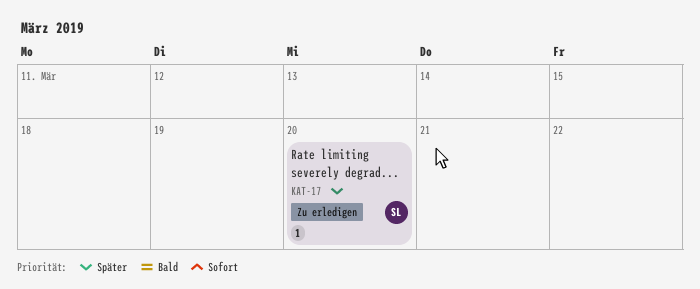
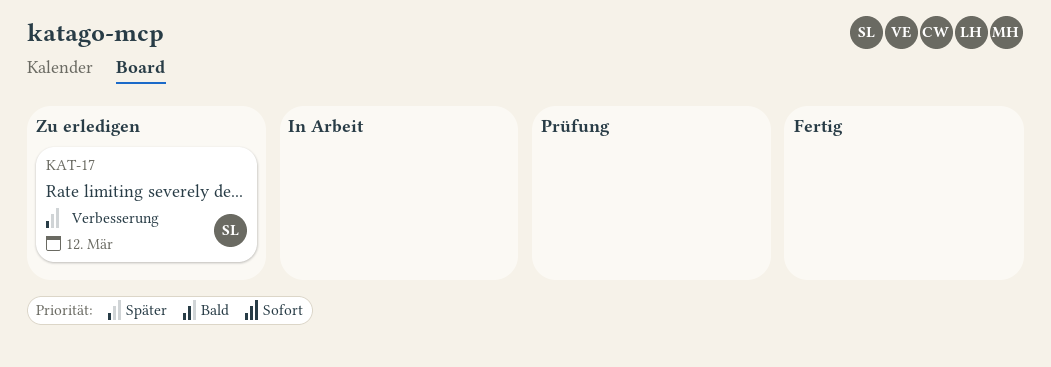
KAT-17, due: Mar 20 -> Mar 12

